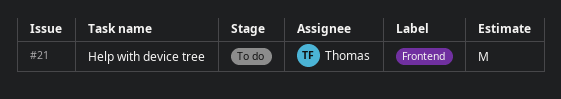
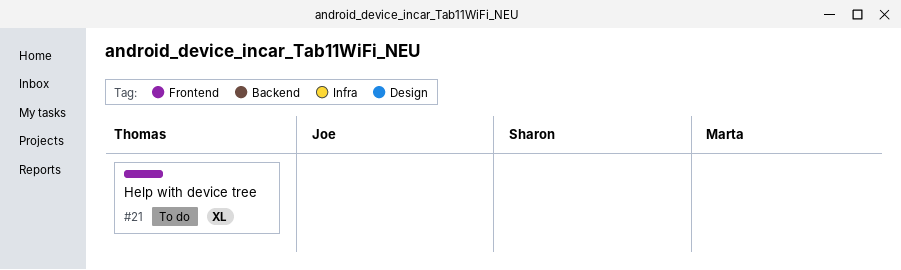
#21, estimate: M -> XL

